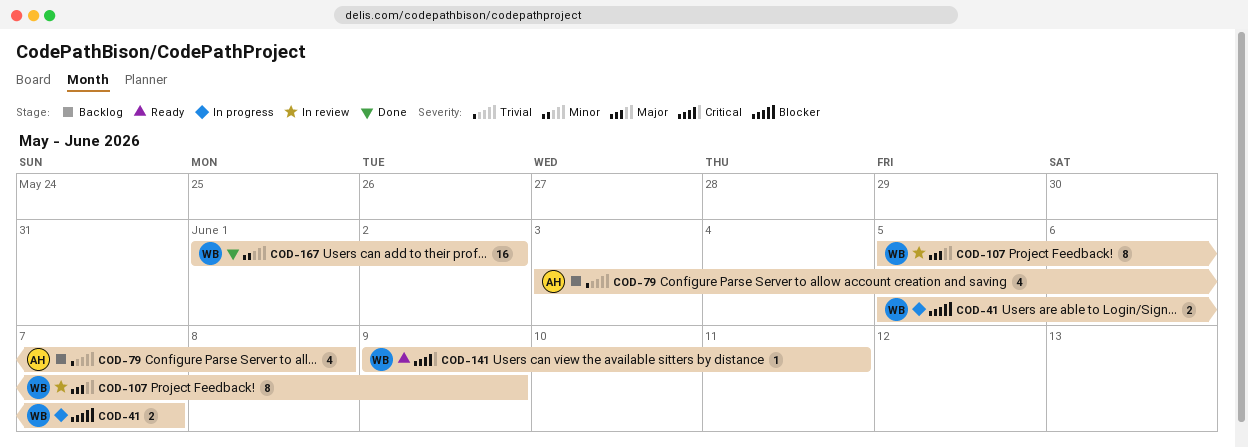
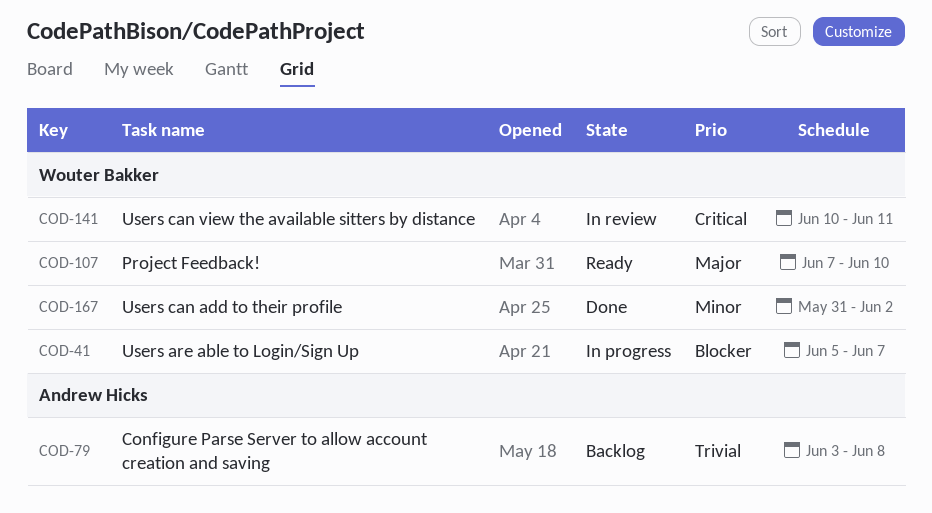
COD-107, status: In review -> Ready
COD-107, start: Jun 5 -> Jun 7
COD-107, due: Jun 9 -> Jun 10
COD-141, status: Ready -> In review
COD-141, start: Jun 9 -> Jun 10
COD-167, start: Jun 1 -> May 31

